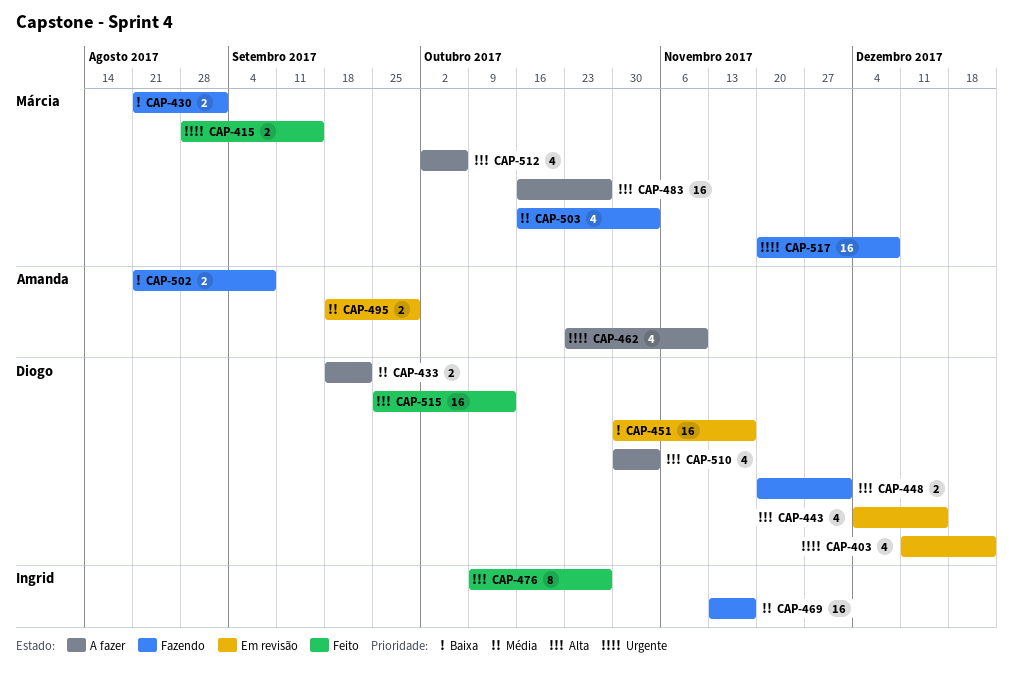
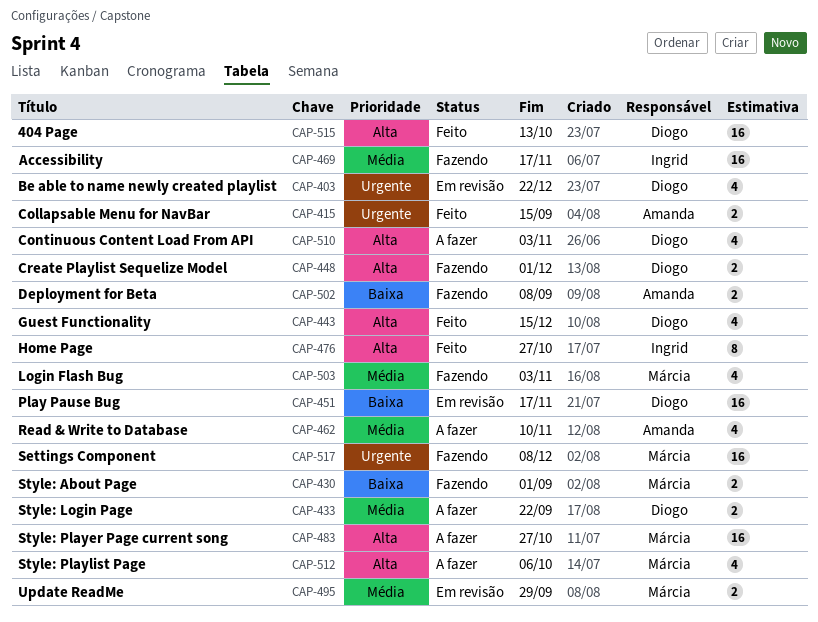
CAP-415, owner: Márcia -> Amanda
CAP-443, status: Em revisão -> Feito
CAP-462, priority: Urgente -> Média
CAP-495, owner: Amanda -> Márcia

